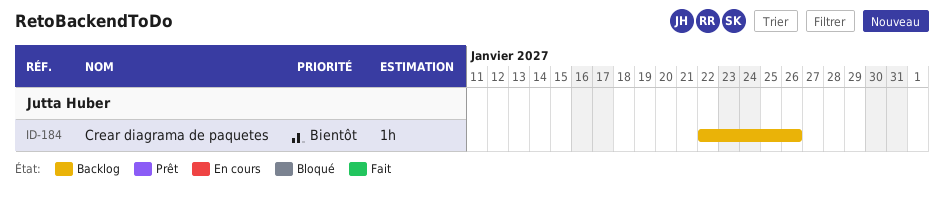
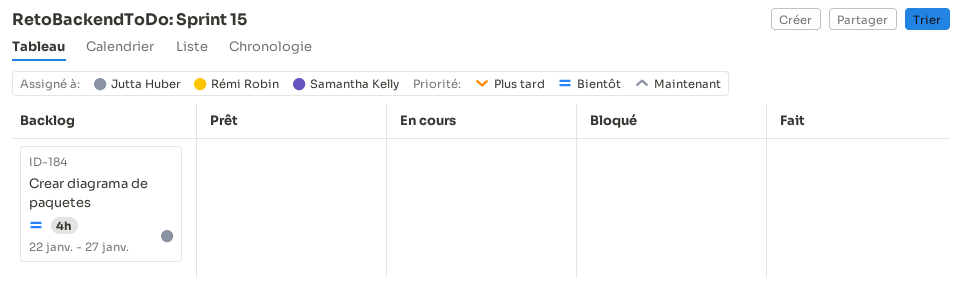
ID-184, estimate: 1h -> 4h
ID-184, due: Jan 26 -> Jan 27

